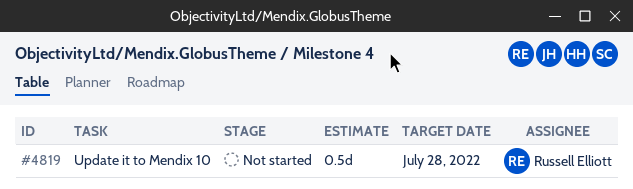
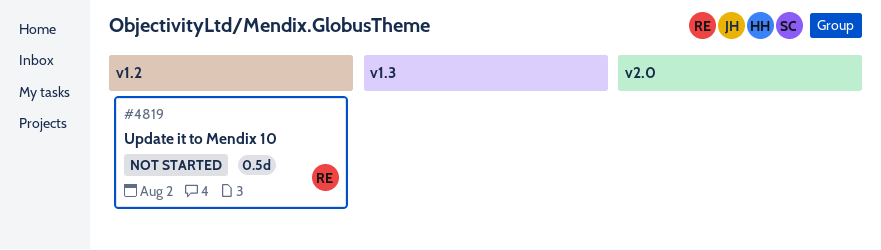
#4819, due: Jul 28 -> Aug 2

